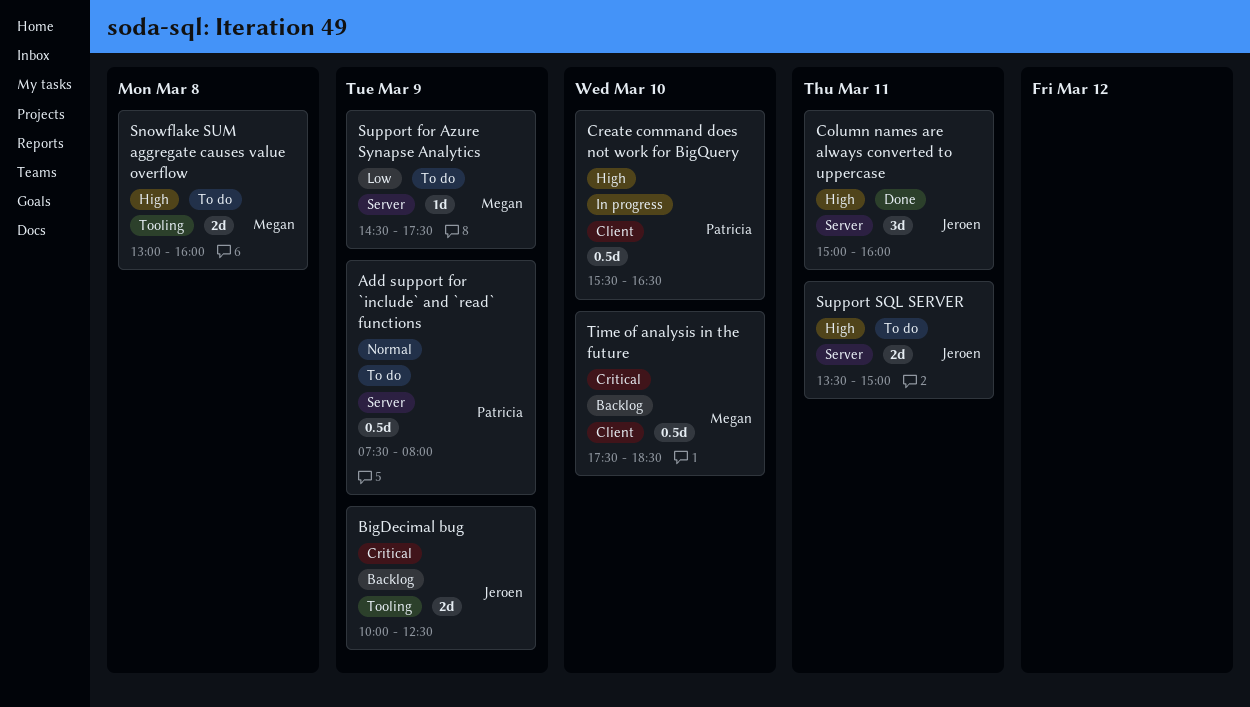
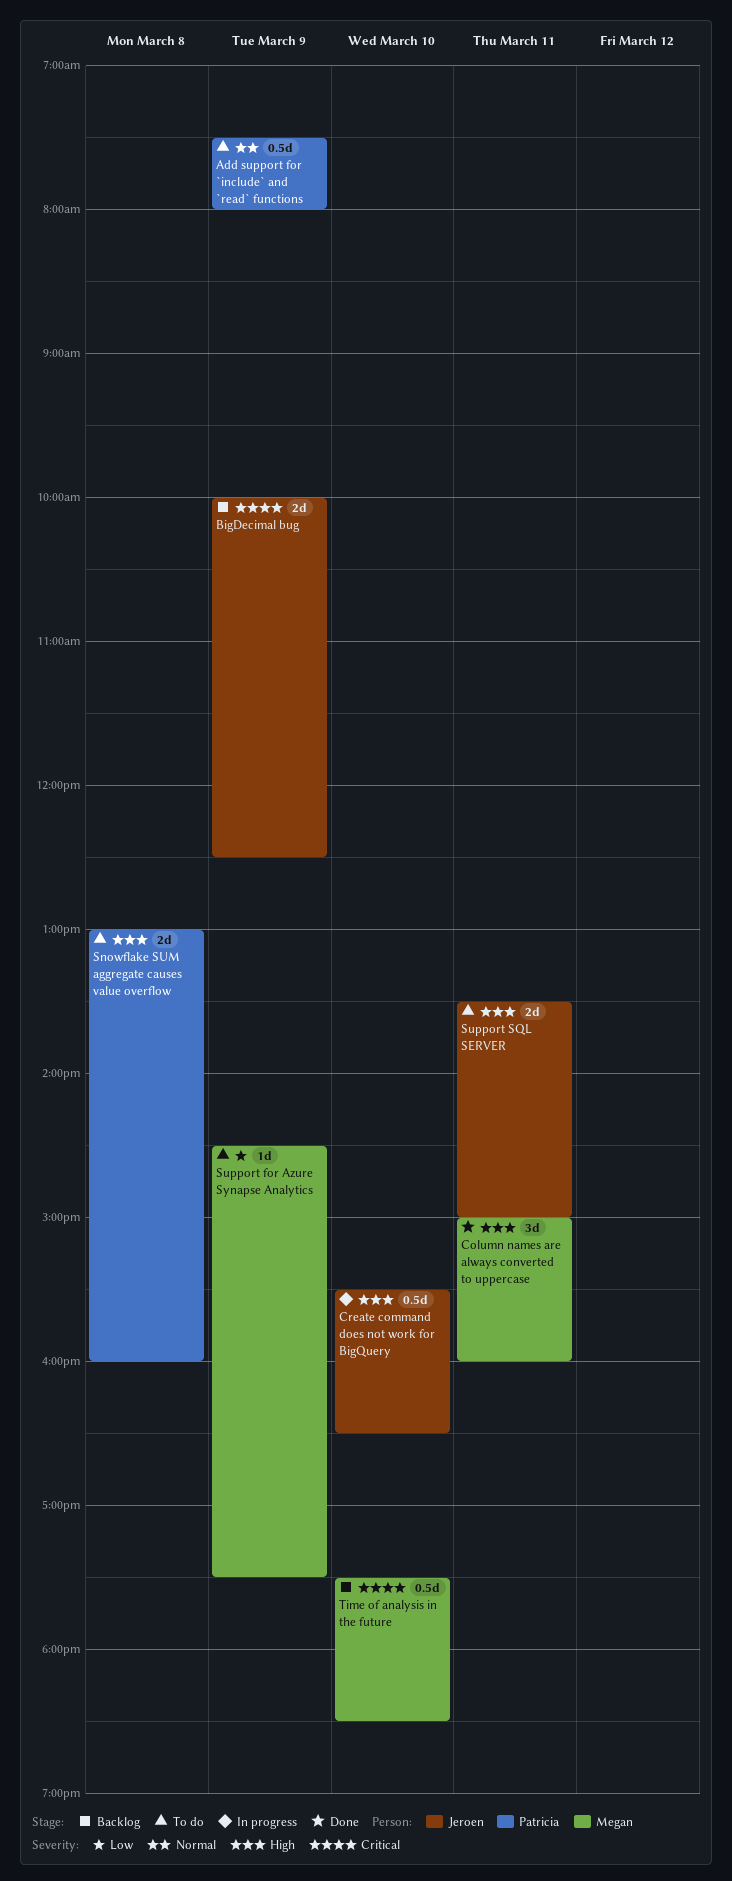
Column names are always converted to uppercase, owner: Jeroen -> Megan
Create command does not work for BigQuery, owner: Patricia -> Jeroen
Snowflake SUM aggregate causes value overflow, owner: Megan -> Patricia

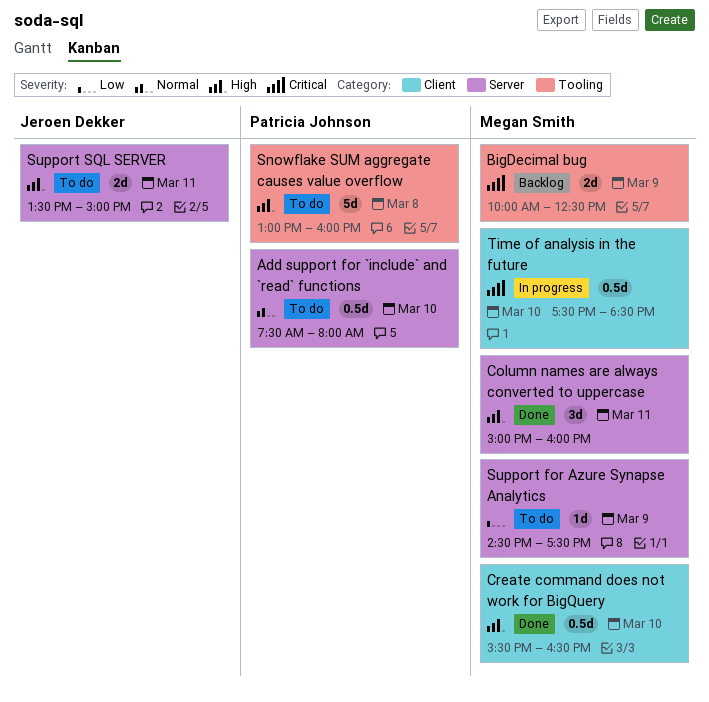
Add support for `include` and `read` functions, day: Mar 9 -> Mar 10
BigDecimal bug, owner: Jeroen Dekker -> Megan Smith
Create command does not work for BigQuery, status: In progress -> Done
Create command does not work for BigQuery, owner: Jeroen Dekker -> Megan Smith
Snowflake SUM aggregate causes value overflow, estimate: 2d -> 5d
Time of analysis in the future, status: Backlog -> In progress

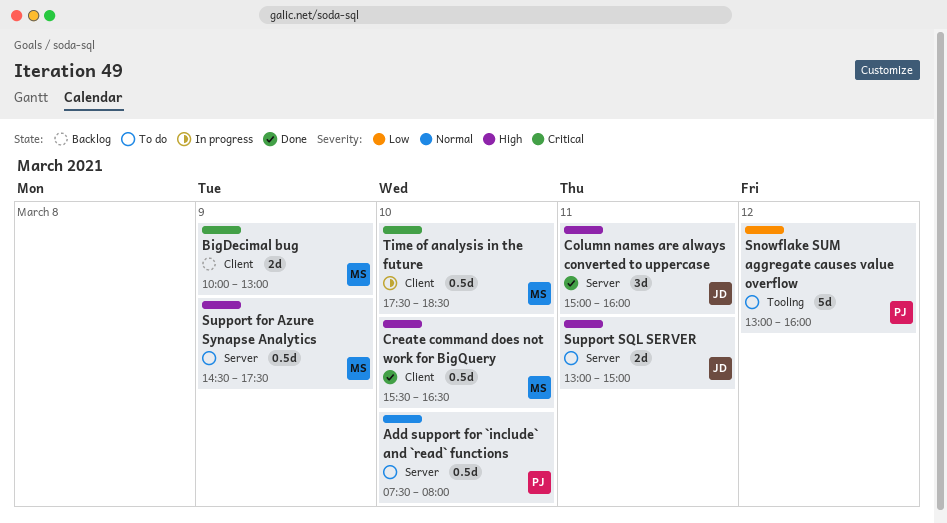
BigDecimal bug, label: Tooling -> Client
BigDecimal bug, ends: 12:30 -> 13:00
Column names are always converted to uppercase, owner: Megan Smith -> Jeroen Dekker
Snowflake SUM aggregate causes value overflow, priority: High -> Low
Snowflake SUM aggregate causes value overflow, day: Mar 8 -> Mar 12
Support for Azure Synapse Analytics, priority: Low -> High
Support for Azure Synapse Analytics, estimate: 1d -> 0.5d
Support SQL SERVER, begins: 13:30 -> 13:00

